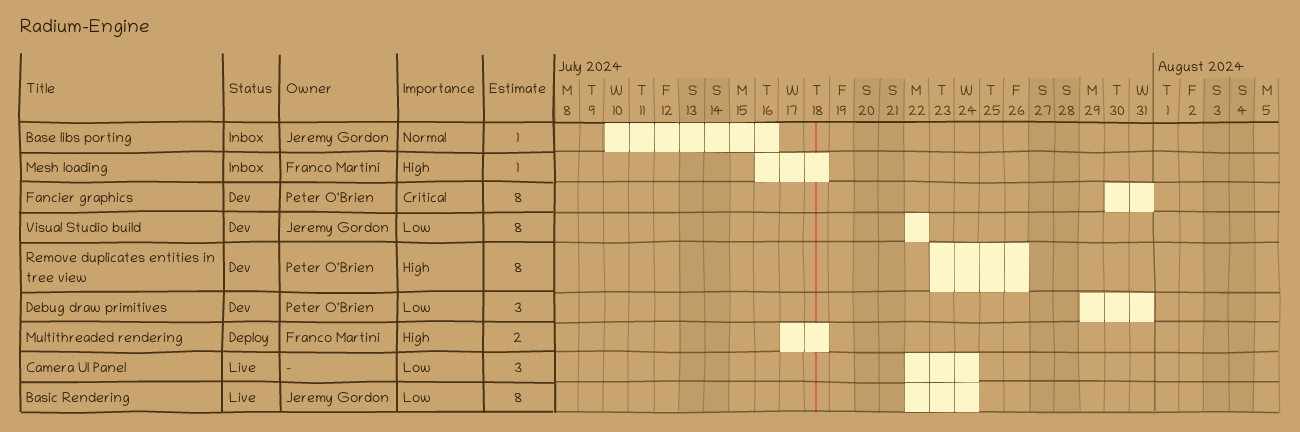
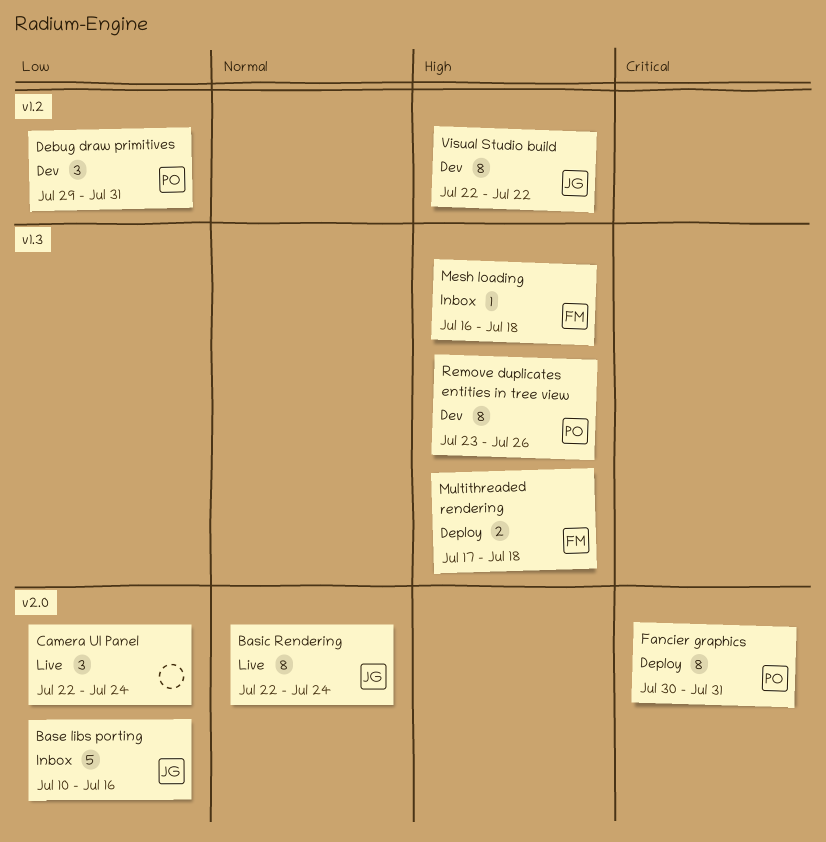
Base libs porting, priority: Normal -> Low
Base libs porting, estimate: 1 -> 5
Basic Rendering, priority: Low -> Normal
Fancier graphics, status: Dev -> Deploy
Visual Studio build, priority: Low -> High

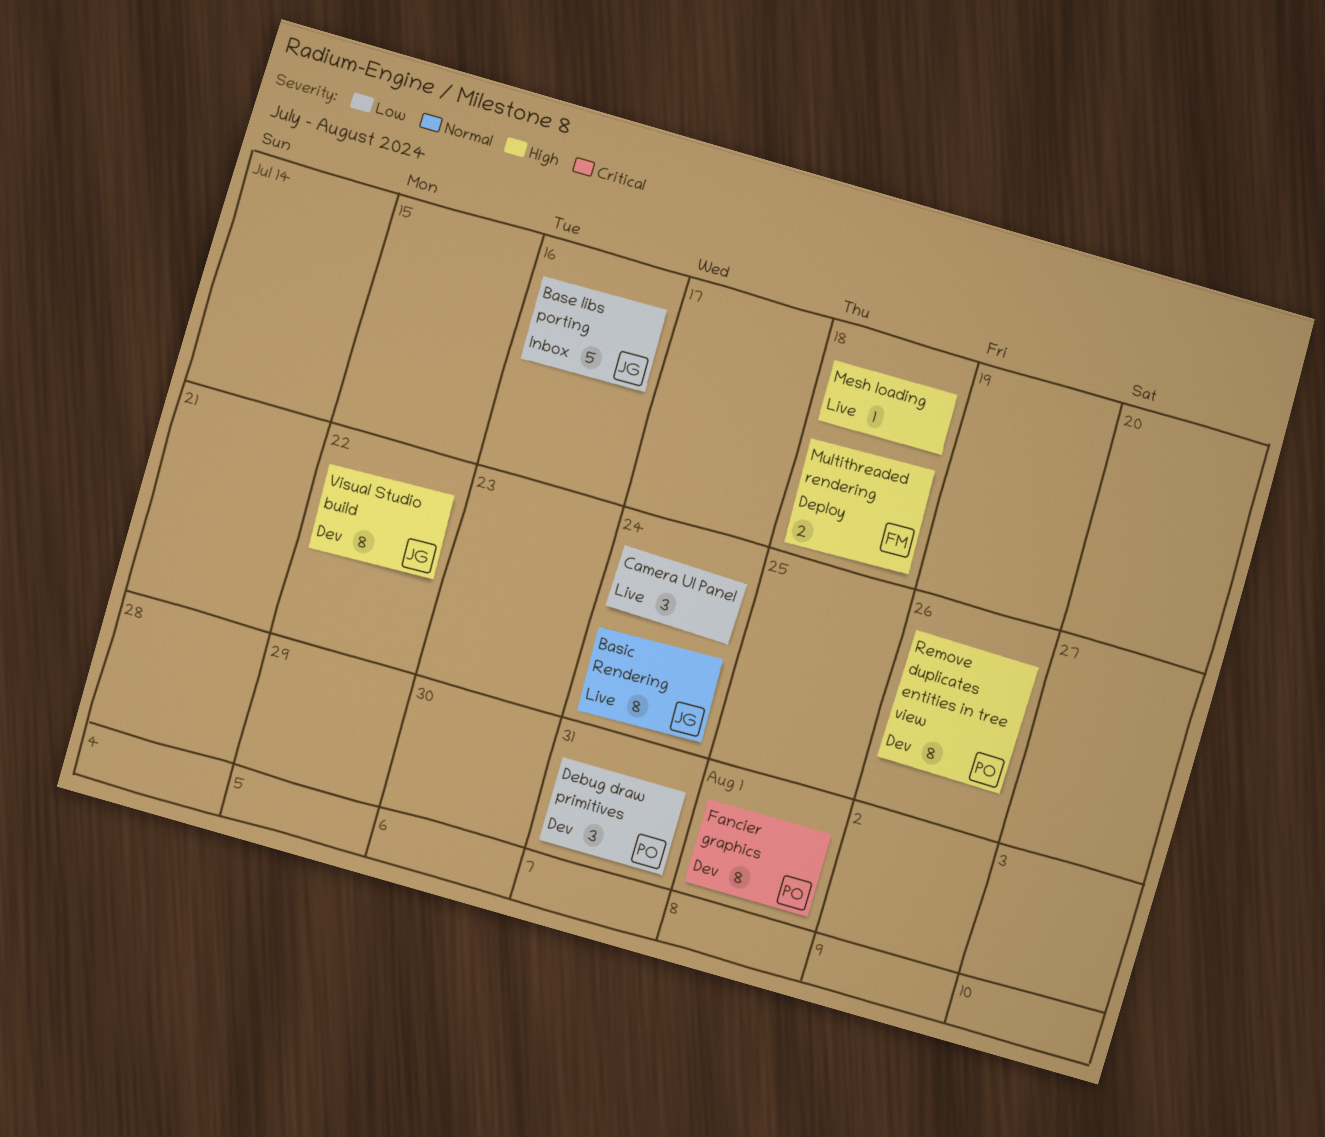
Fancier graphics, status: Deploy -> Dev
Fancier graphics, due: Jul 31 -> Aug 1
Mesh loading, status: Inbox -> Live
Mesh loading, owner: FM -> none

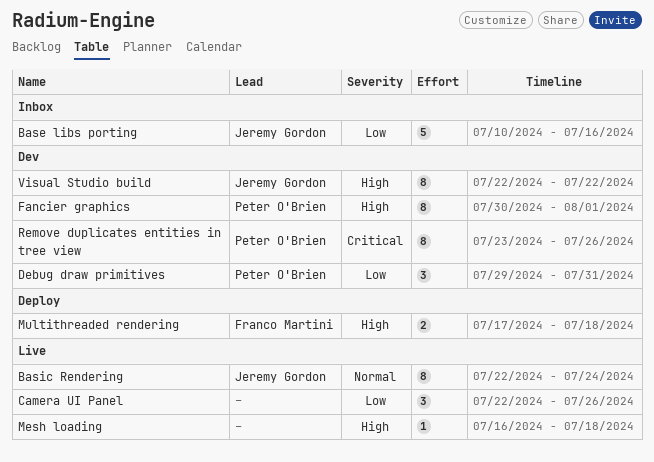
Camera UI Panel, due: Jul 24 -> Jul 26
Fancier graphics, priority: Critical -> High
Remove duplicates entities in tree view, priority: High -> Critical

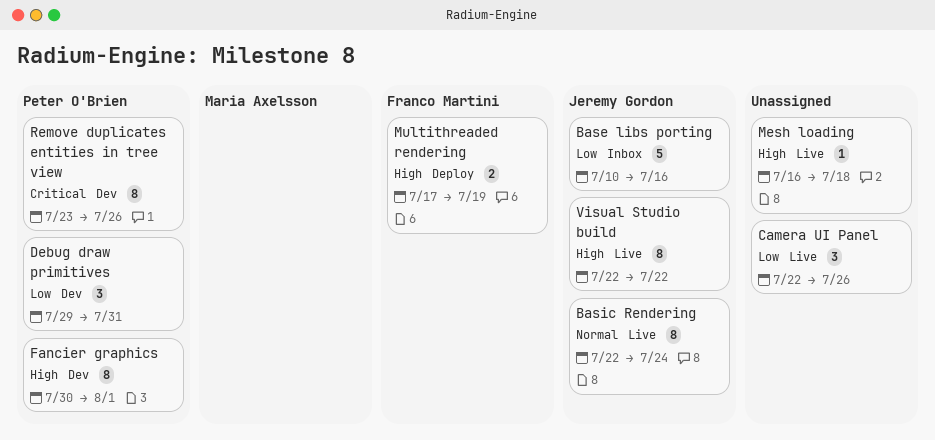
Multithreaded rendering, due: Jul 18 -> Jul 19
Visual Studio build, status: Dev -> Live

